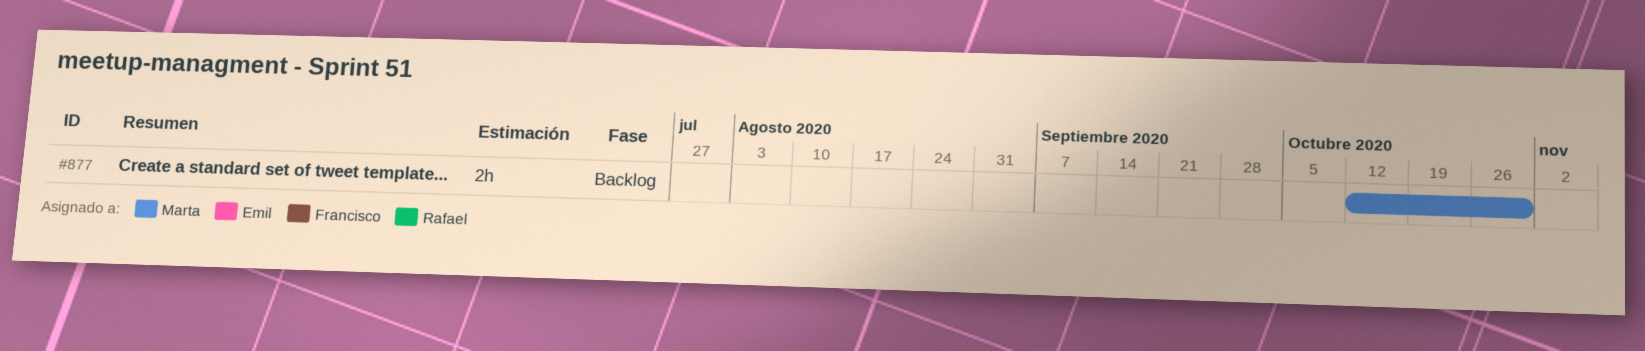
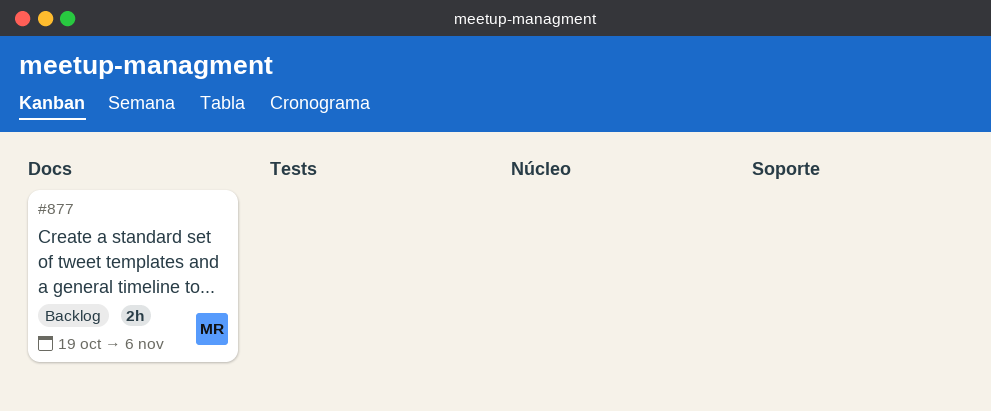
#877, start: Oct 12 -> Oct 19
#877, due: Oct 30 -> Nov 6

